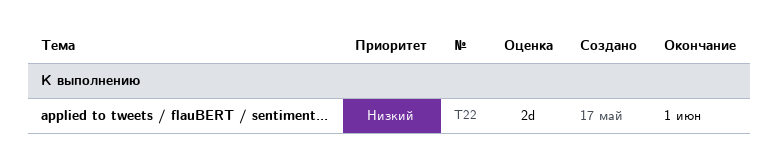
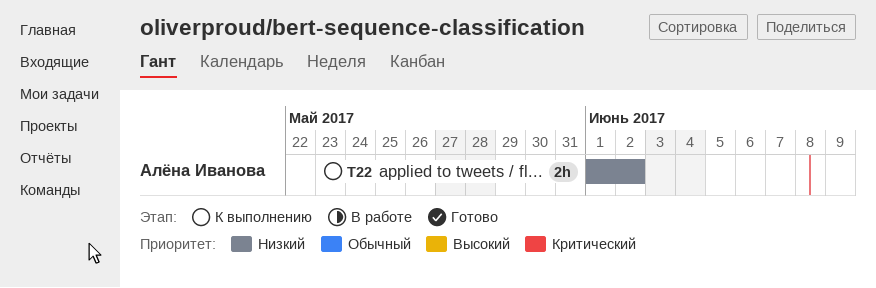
T22, estimate: 2d -> 2h
T22, due: Jun 1 -> Jun 2

